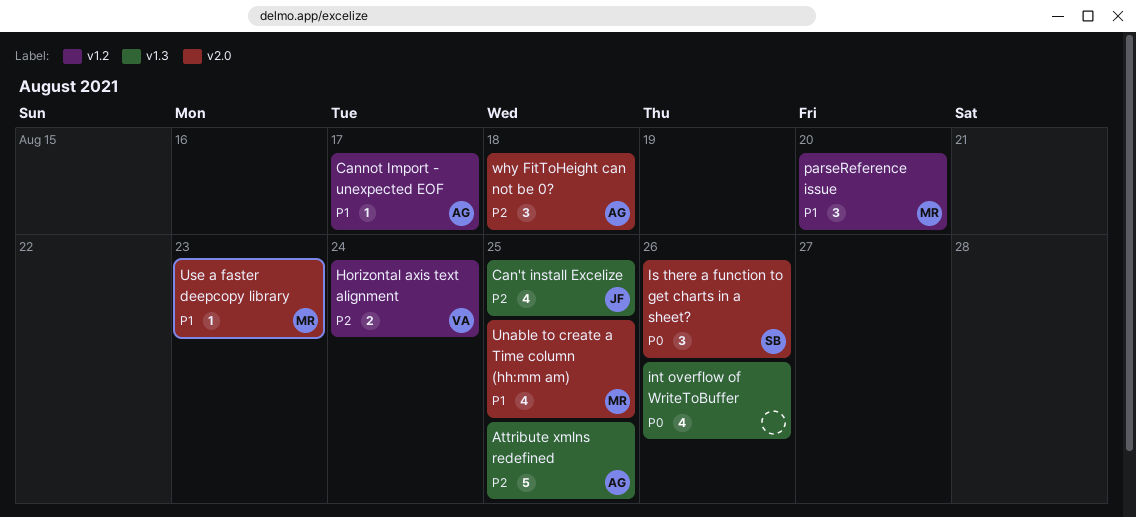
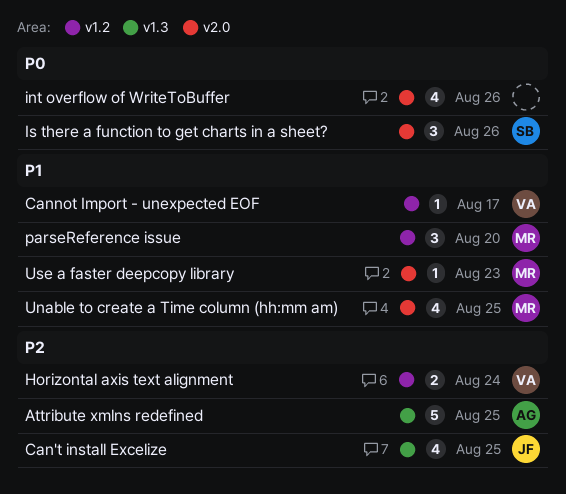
Cannot Import - unexpected EOF, owner: AG -> VA
int overflow of WriteToBuffer, label: v1.3 -> v2.0
why FitToHeight can not be 0?: present -> none

